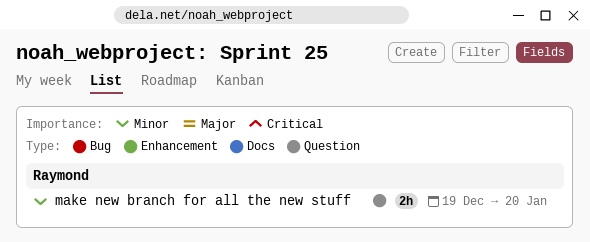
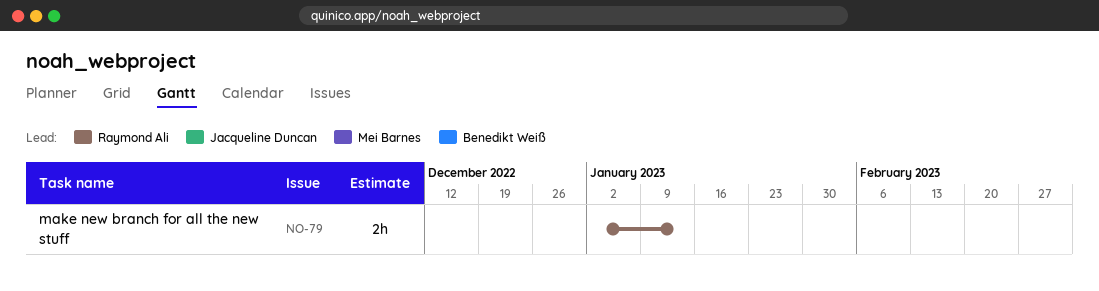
make new branch for all the new stuff, start: Dec 19 -> Jan 2
make new branch for all the new stuff, due: Jan 20 -> Jan 13

